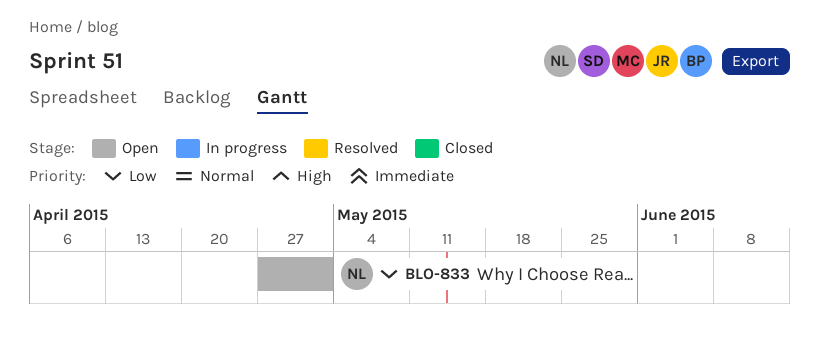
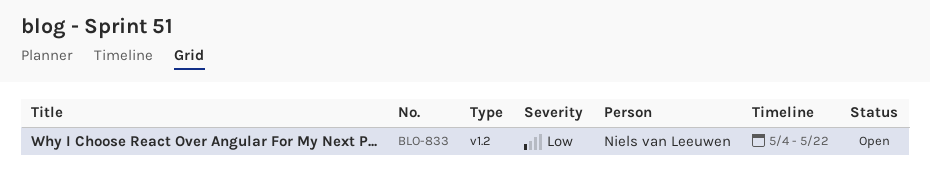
BLO-833, start: Apr 27 -> May 4
BLO-833, due: May 1 -> May 22

